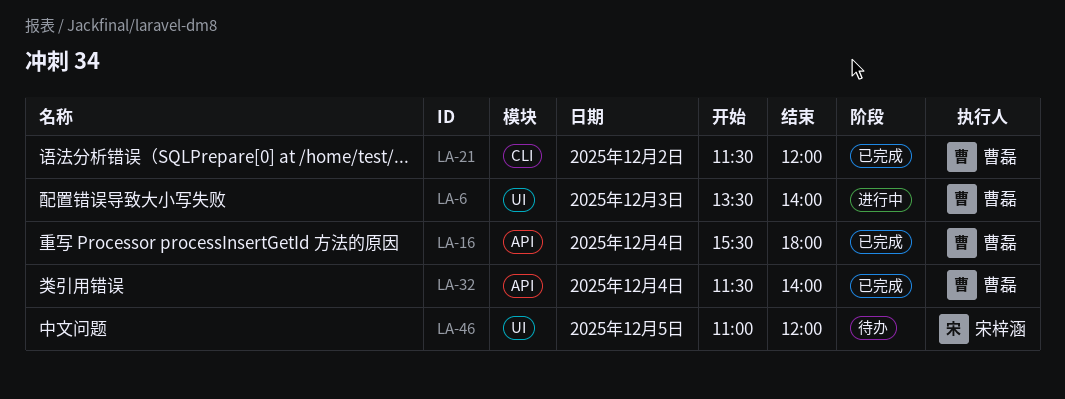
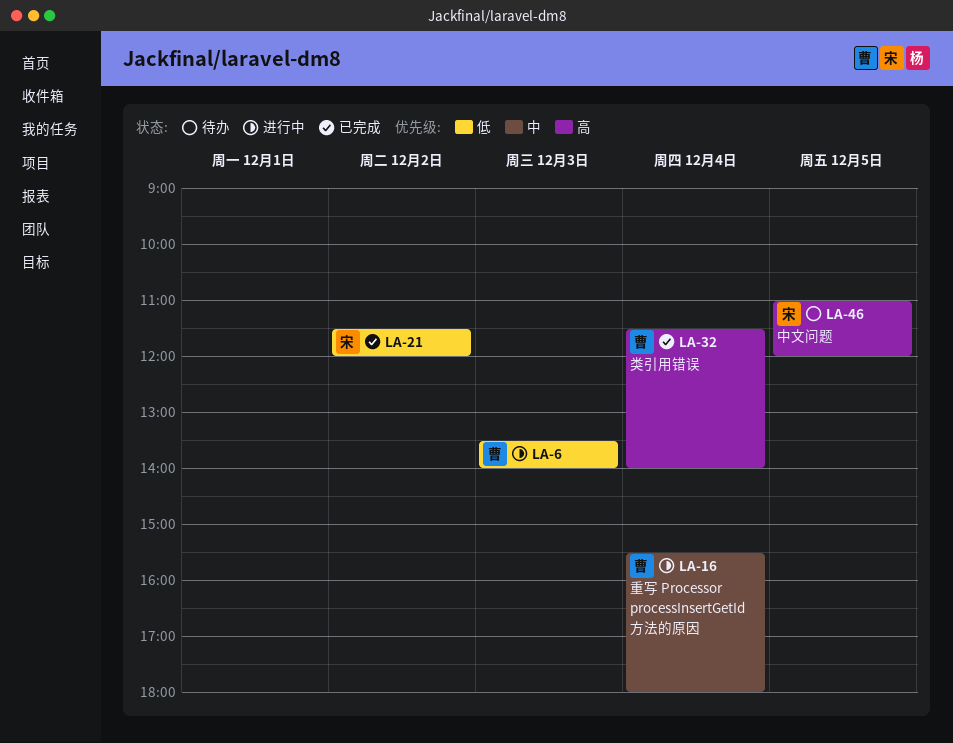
LA-16, status: 已完成 -> 进行中
LA-21, owner: 曹磊 -> 宋梓涵

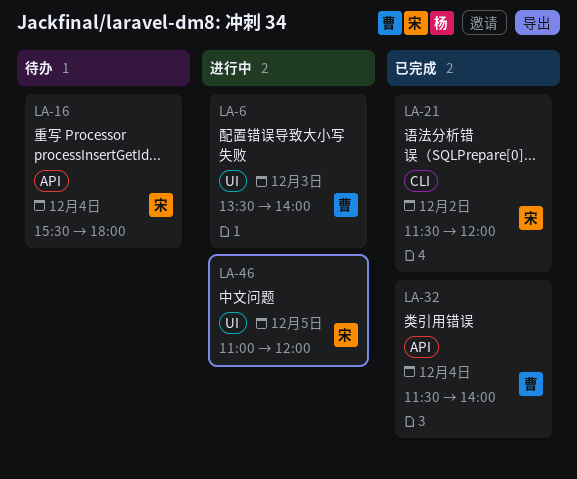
LA-16, status: 进行中 -> 待办
LA-16, owner: 曹 -> 宋
LA-46, status: 待办 -> 进行中

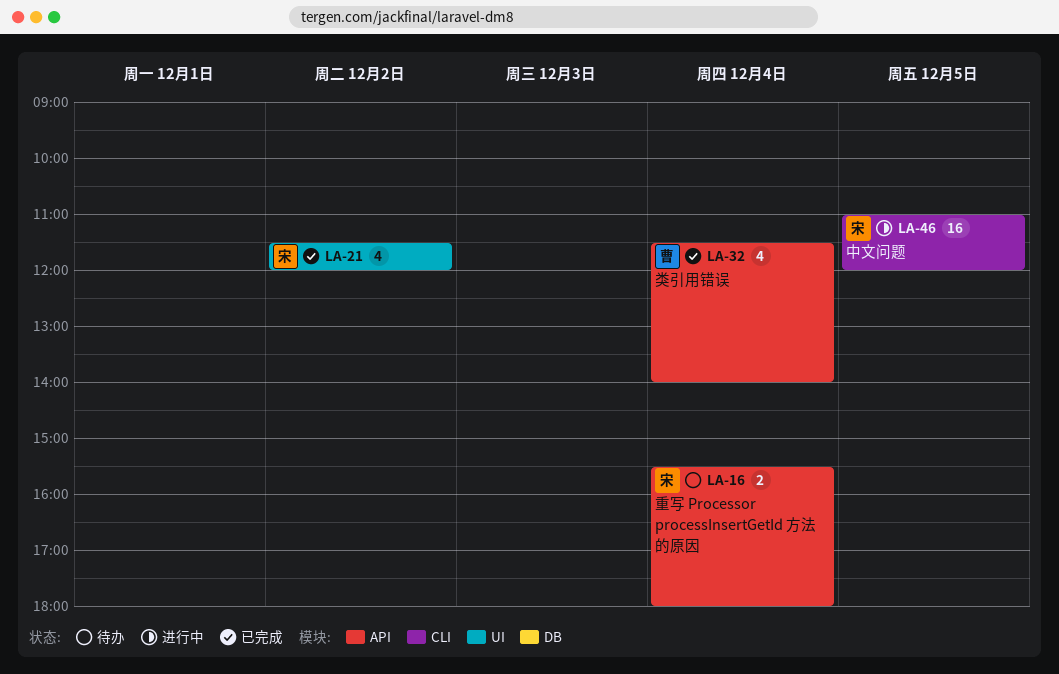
LA-6: present -> none
LA-21, label: CLI -> UI
LA-46, label: UI -> CLI

